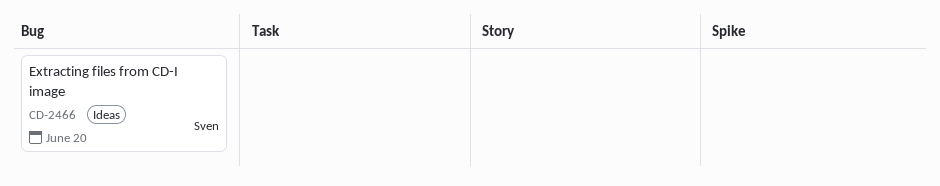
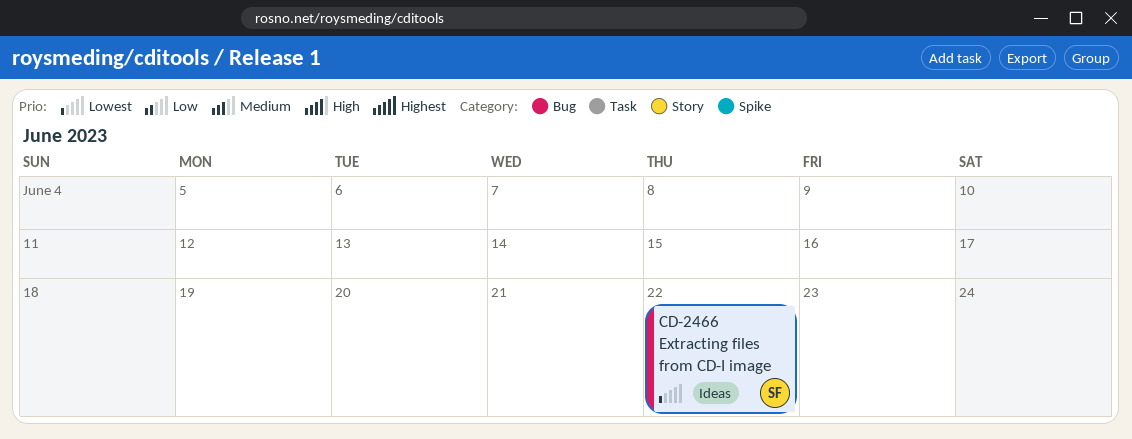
CD-2466, due: Jun 20 -> Jun 22

